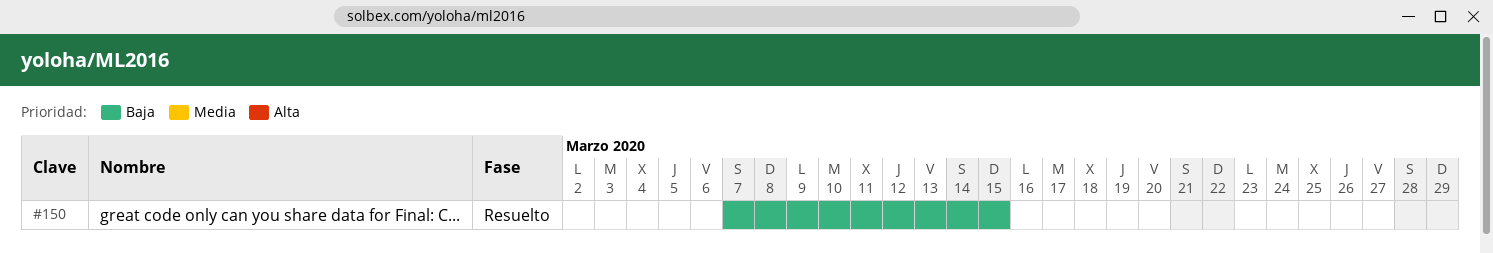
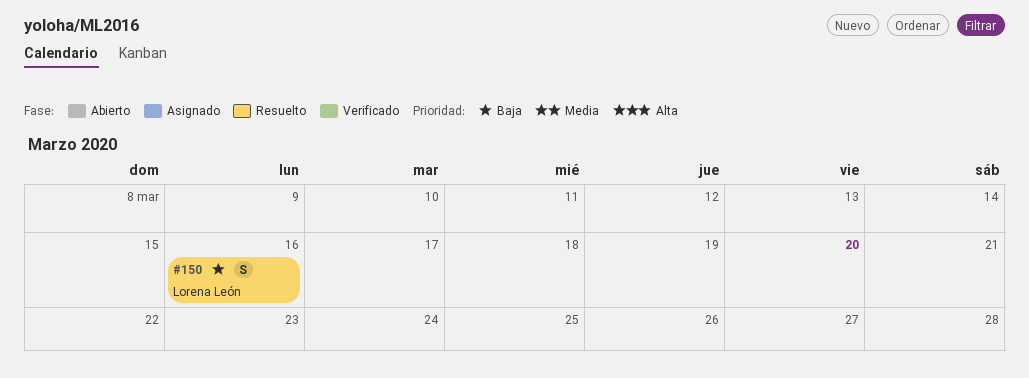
#150, due: Mar 15 -> Mar 16

